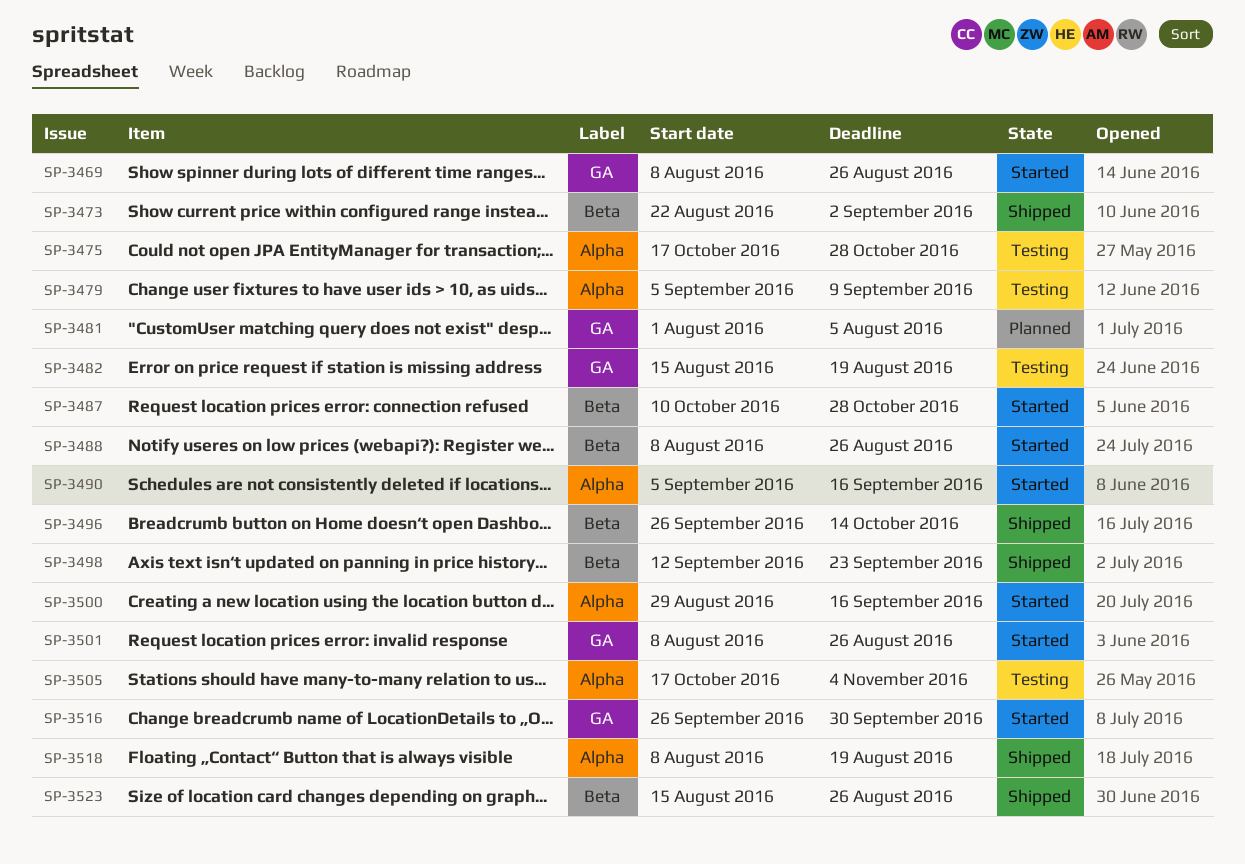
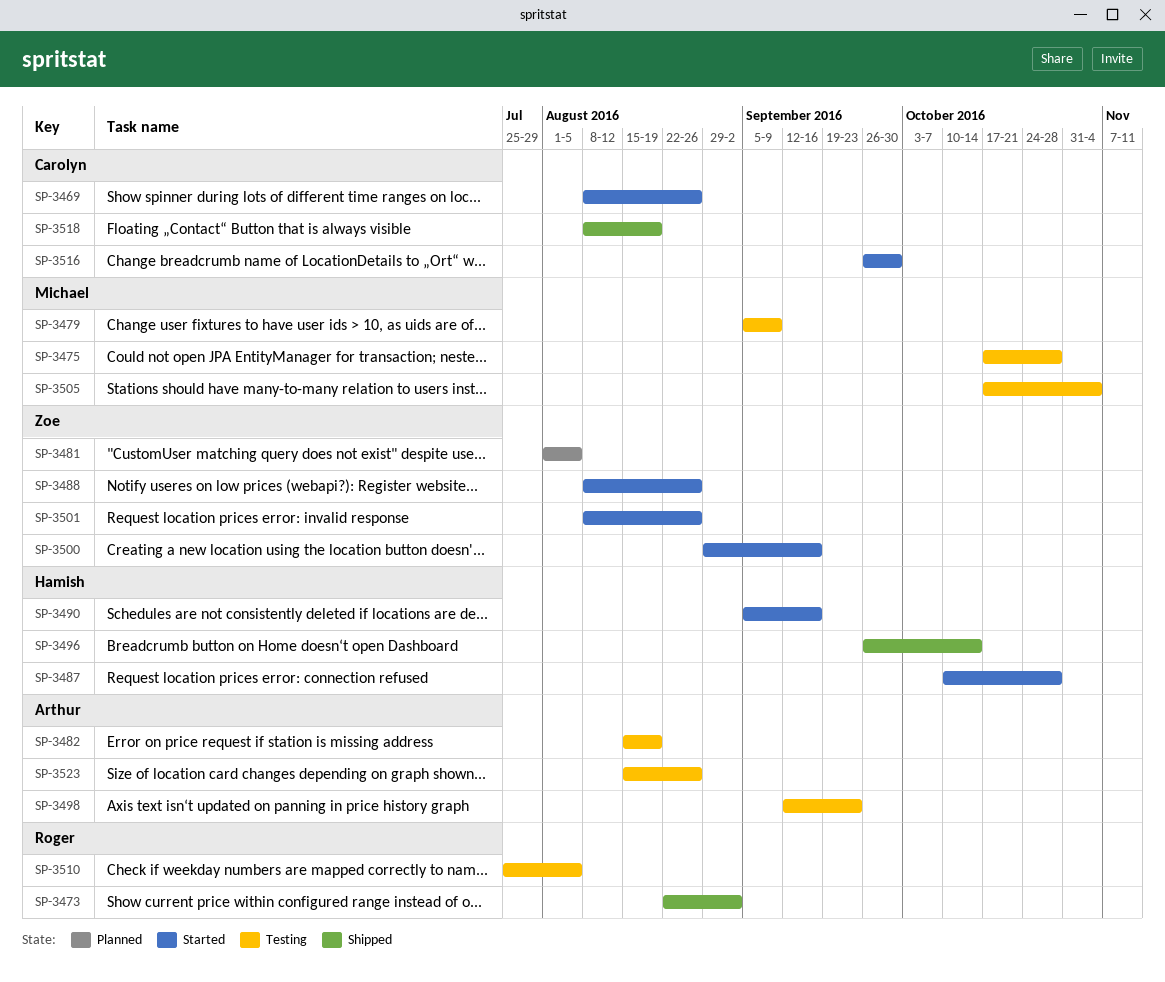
SP-3498, status: Shipped -> Testing
SP-3510: none -> present
SP-3523, status: Shipped -> Testing

